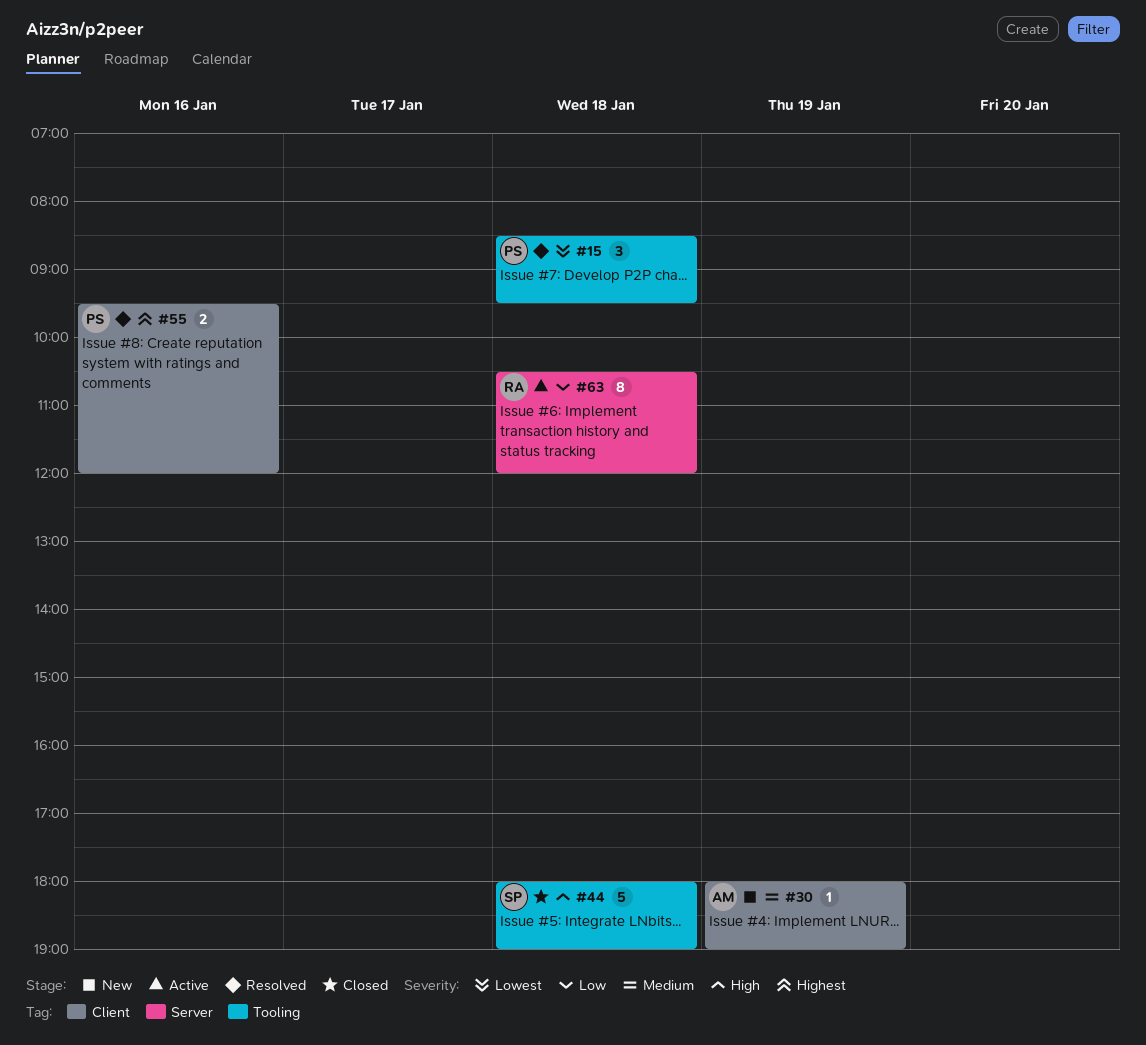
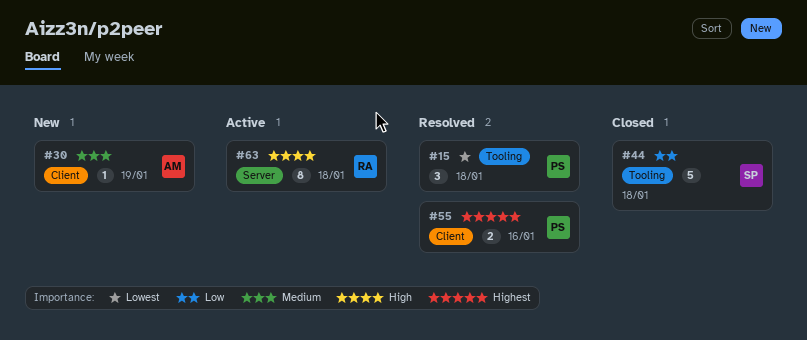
#44, priority: High -> Low
#63, priority: Low -> High

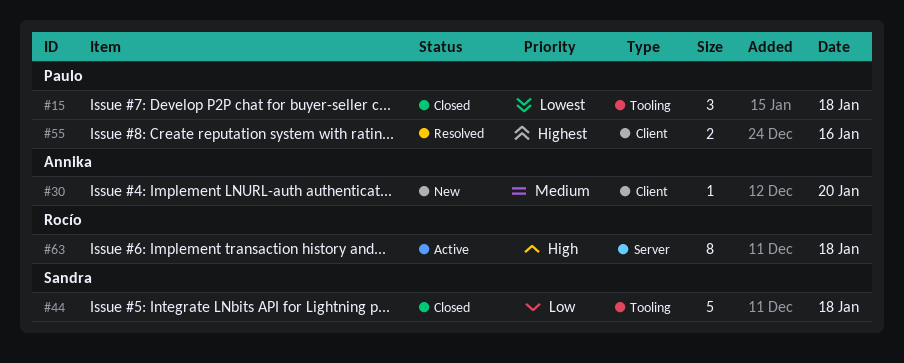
#15, status: Resolved -> Closed
#30, day: Jan 19 -> Jan 20

